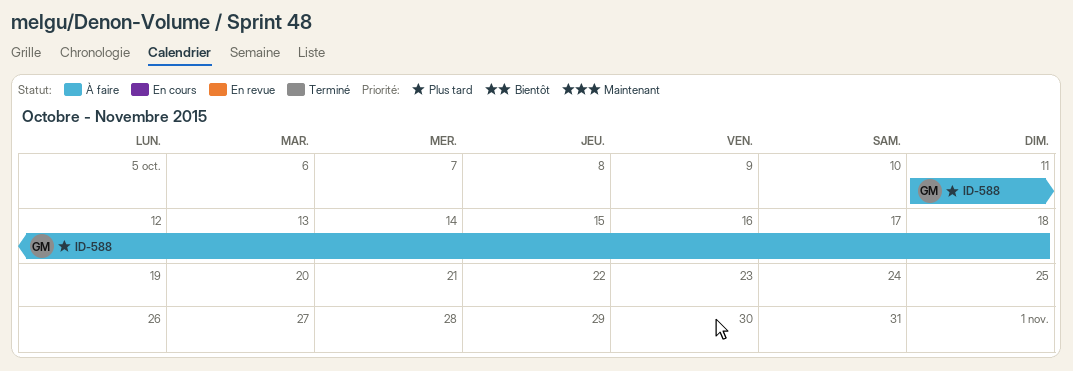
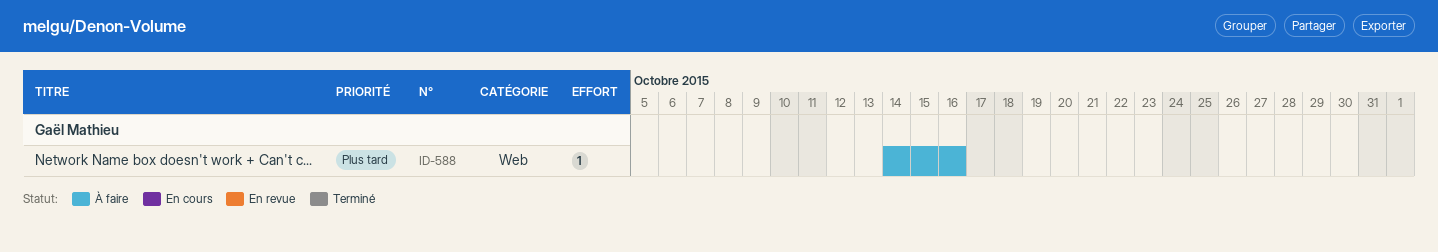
ID-588, start: Oct 11 -> Oct 14
ID-588, due: Oct 18 -> Oct 16

